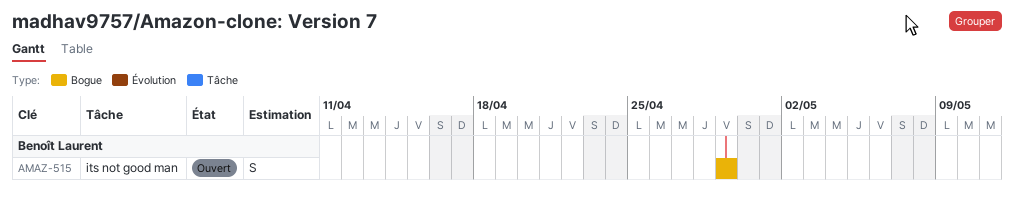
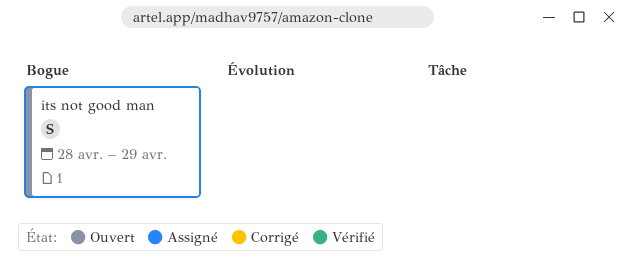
its not good man, start: Apr 29 -> Apr 28

